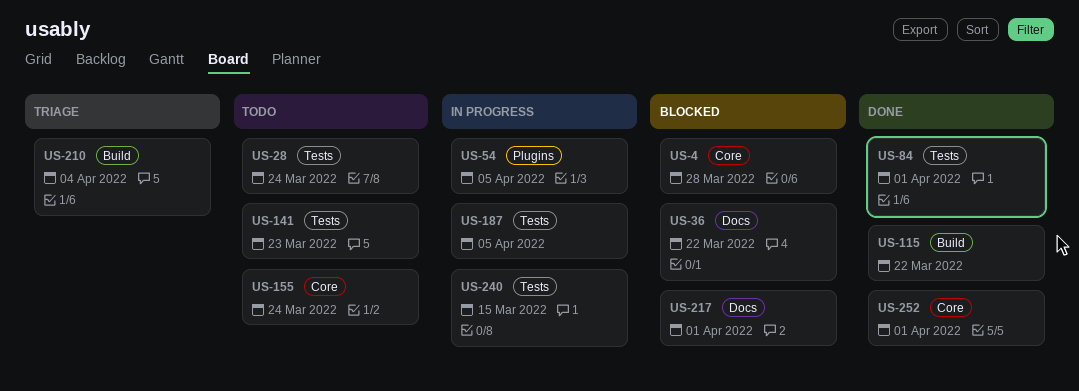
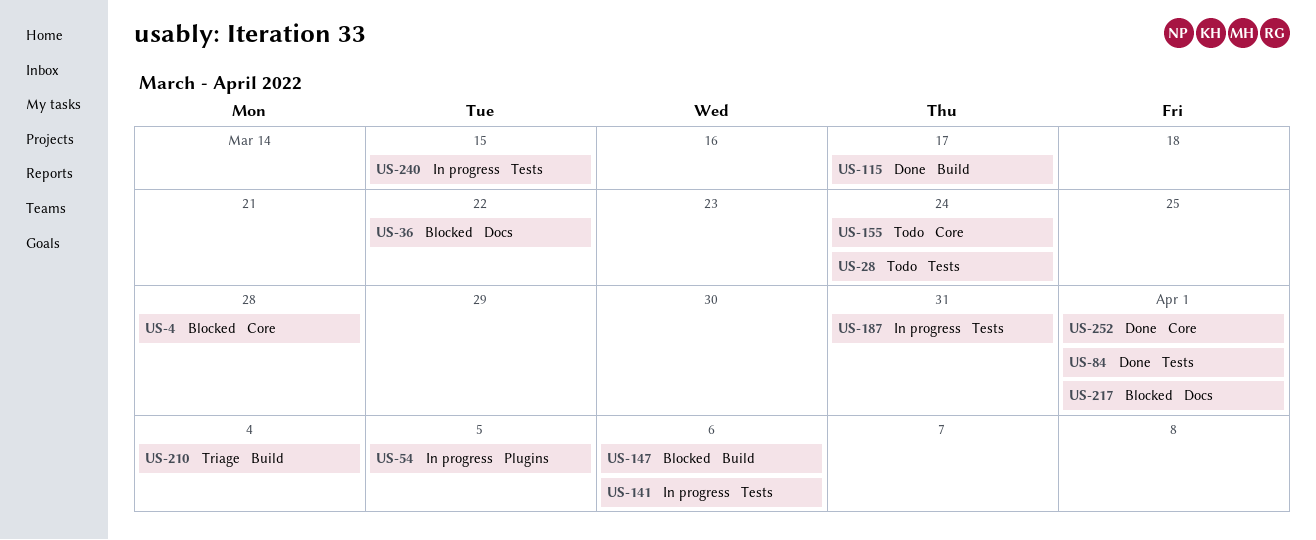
US-115, due: Mar 22 -> Mar 17
US-141, status: Todo -> In progress
US-141, due: Mar 23 -> Apr 6
US-147: none -> present
US-187, due: Apr 5 -> Mar 31

